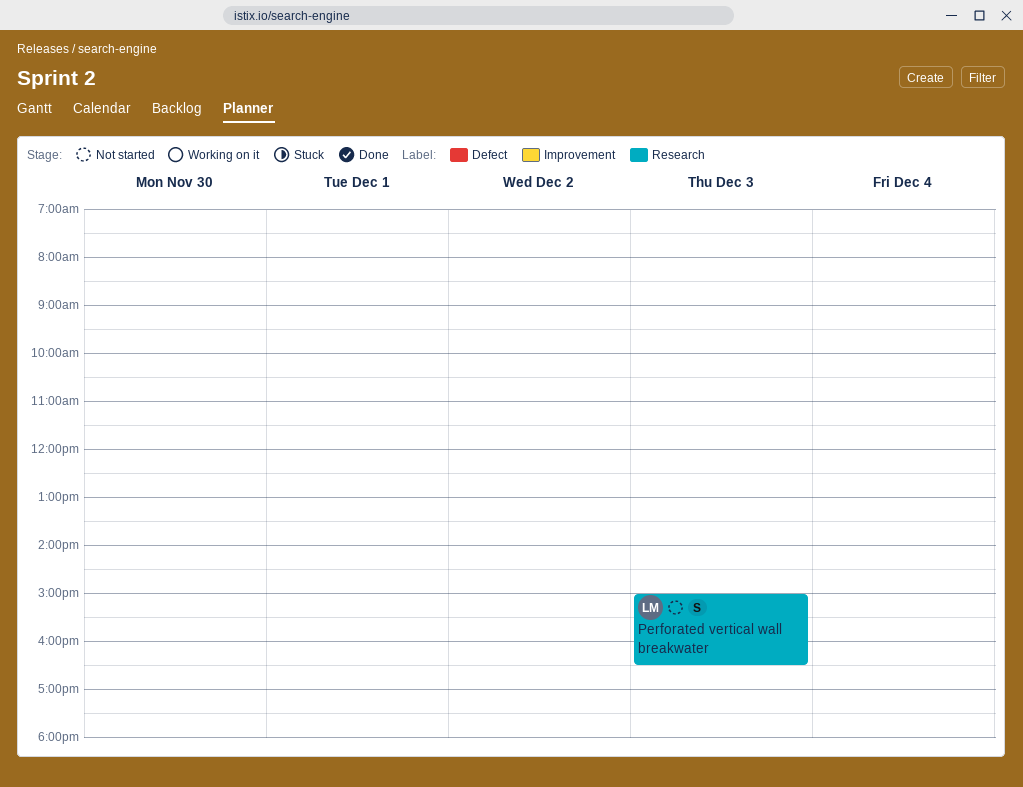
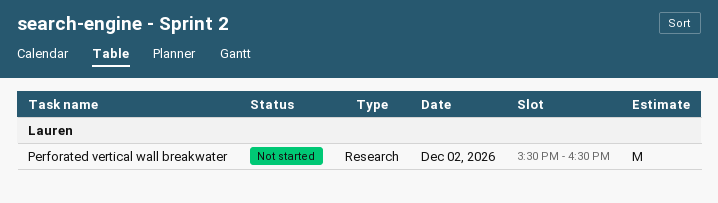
Perforated vertical wall breakwater, estimate: S -> M
Perforated vertical wall breakwater, day: Dec 3 -> Dec 2
Perforated vertical wall breakwater, begins: 15:00 -> 15:30

